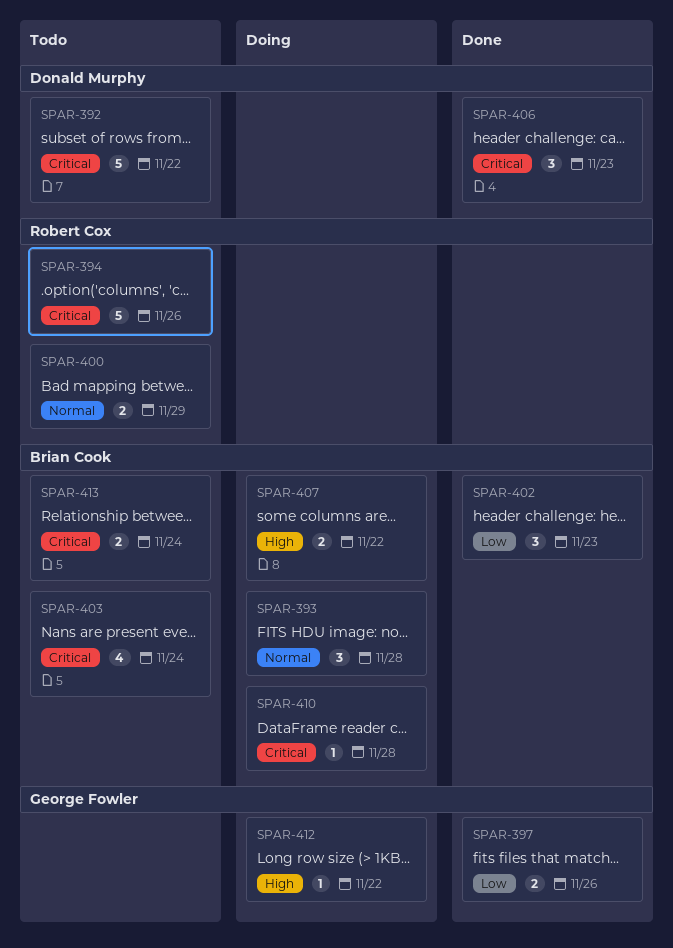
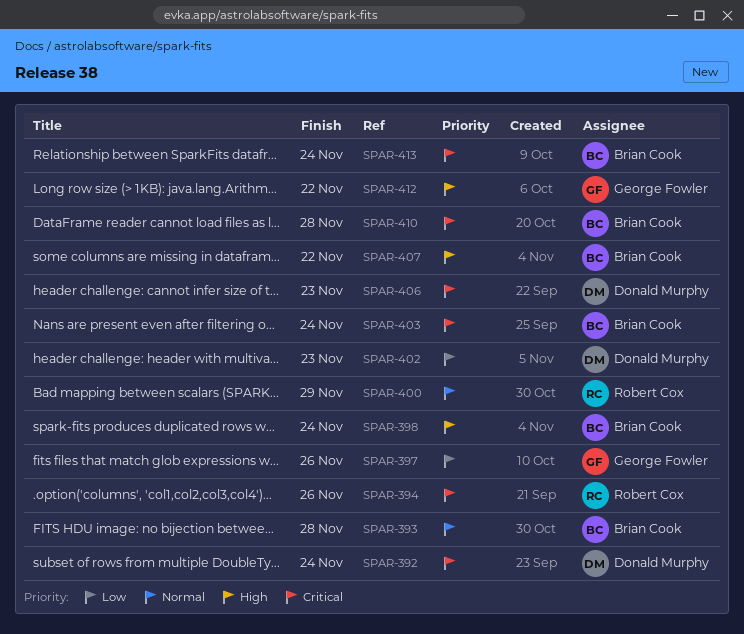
SPAR-392, due: Nov 22 -> Nov 24
SPAR-398: none -> present
SPAR-402, owner: Brian Cook -> Donald Murphy

